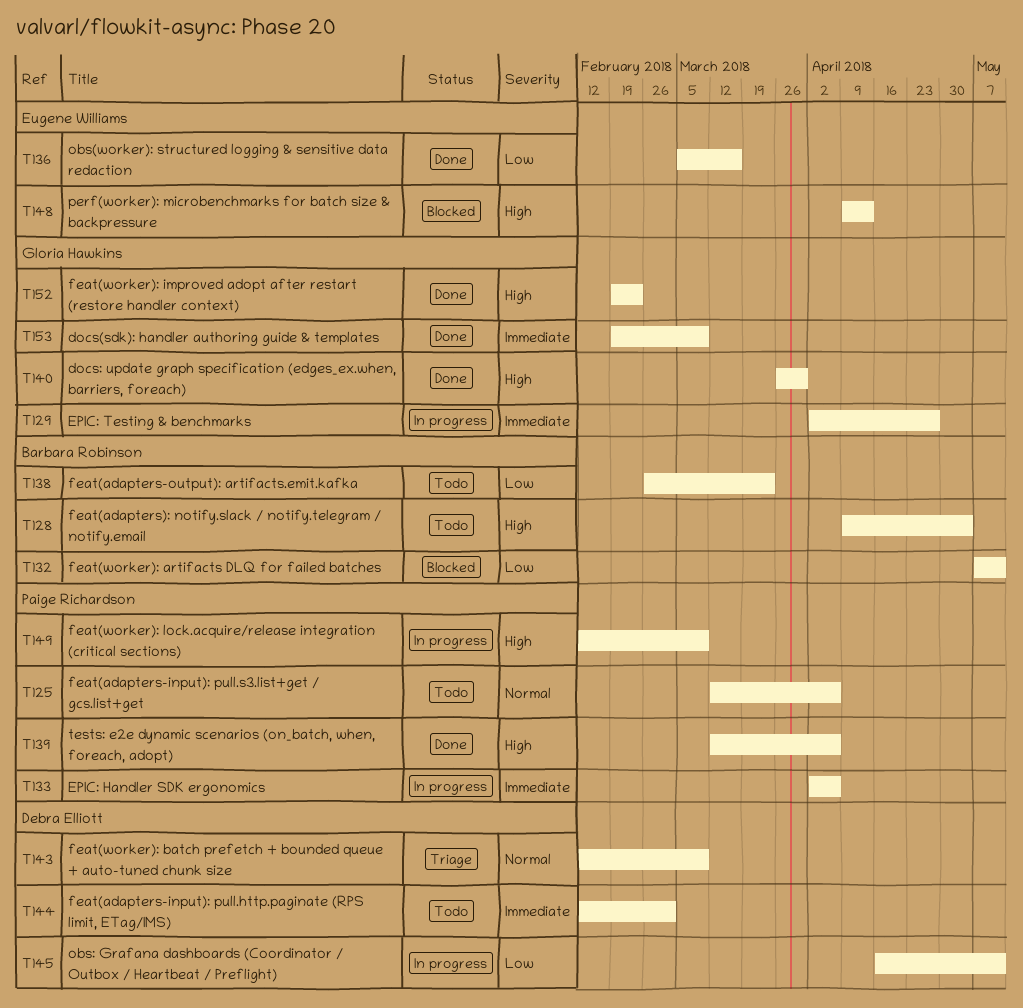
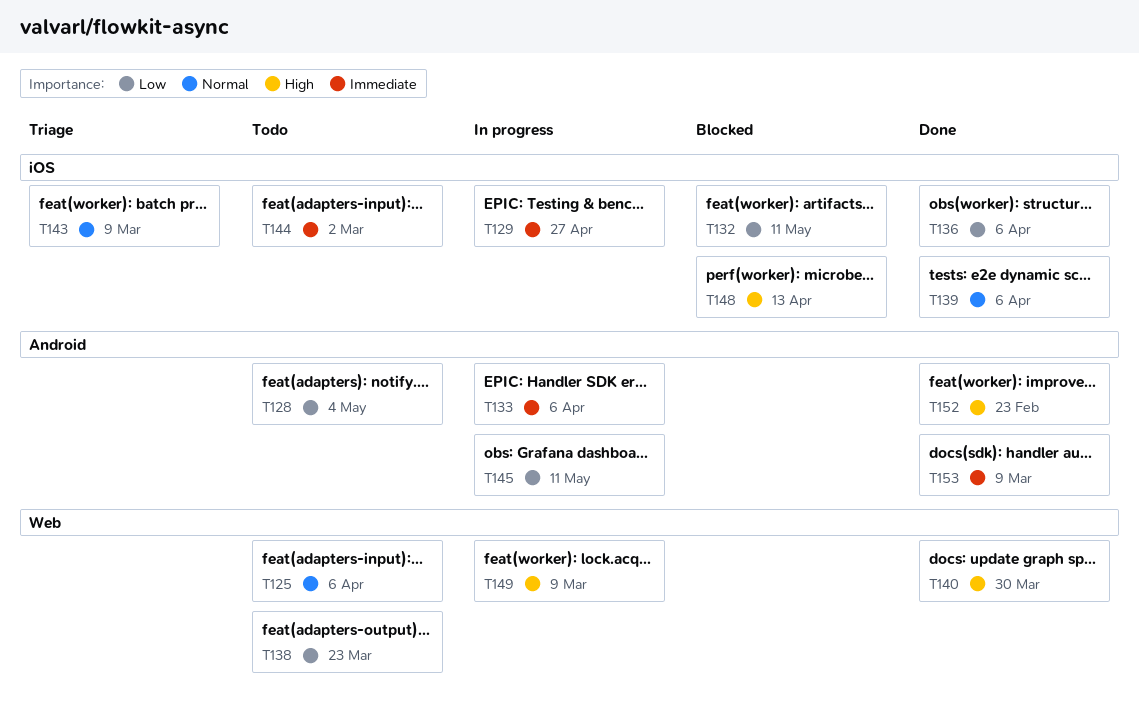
T128, priority: High -> Low
T136, due: Mar 16 -> Apr 6
T139, priority: High -> Normal

